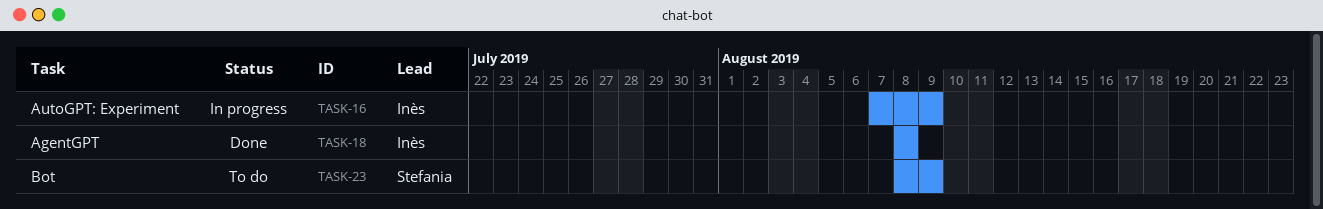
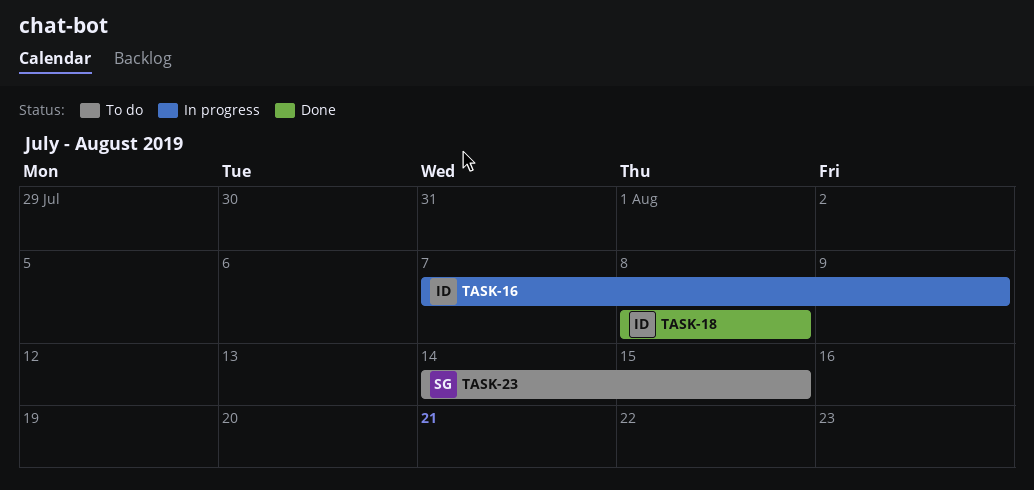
TASK-23, start: Aug 8 -> Aug 14
TASK-23, due: Aug 9 -> Aug 15

